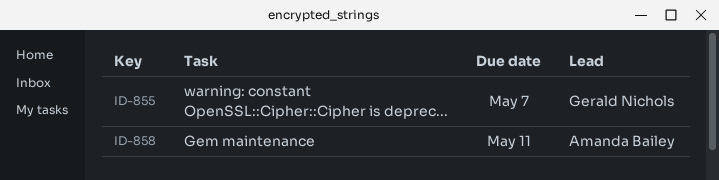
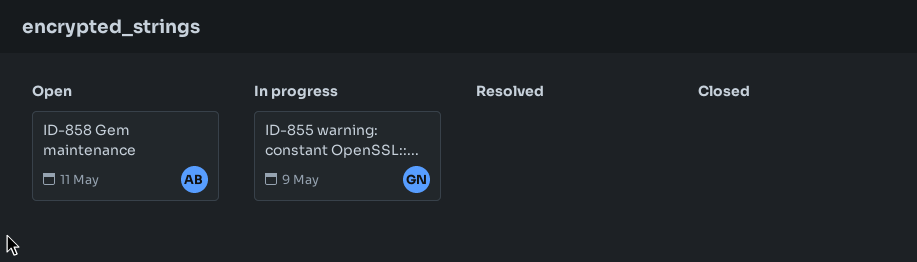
ID-855, due: May 7 -> May 9

